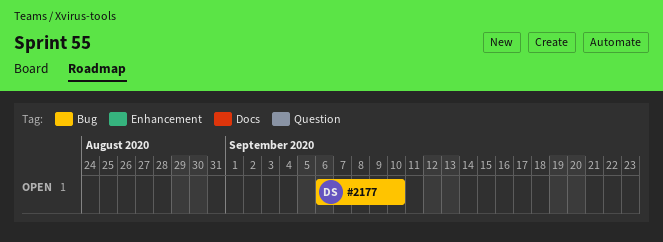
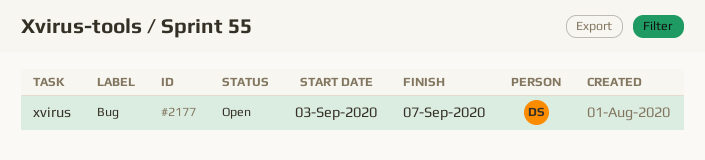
#2177, start: Sep 6 -> Sep 3
#2177, due: Sep 10 -> Sep 7

